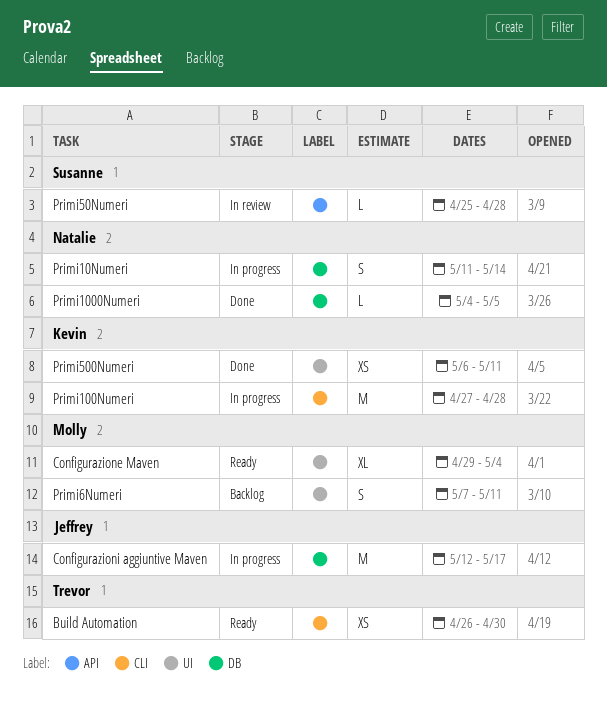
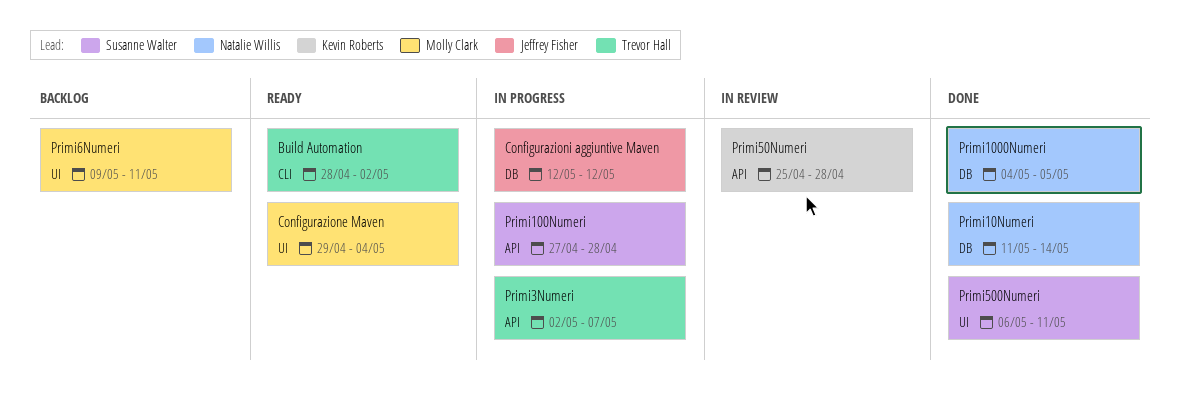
Build Automation, start: Apr 26 -> Apr 28
Build Automation, due: Apr 30 -> May 2
Configurazioni aggiuntive Maven, due: May 17 -> May 12
Primi100Numeri, owner: Kevin Roberts -> Susanne Walter
Primi100Numeri, label: CLI -> API
Primi10Numeri, status: In progress -> Done
Primi3Numeri: none -> present
Primi500Numeri, owner: Kevin Roberts -> Susanne Walter
Primi50Numeri, owner: Susanne Walter -> Kevin Roberts
Primi6Numeri, start: May 7 -> May 9

